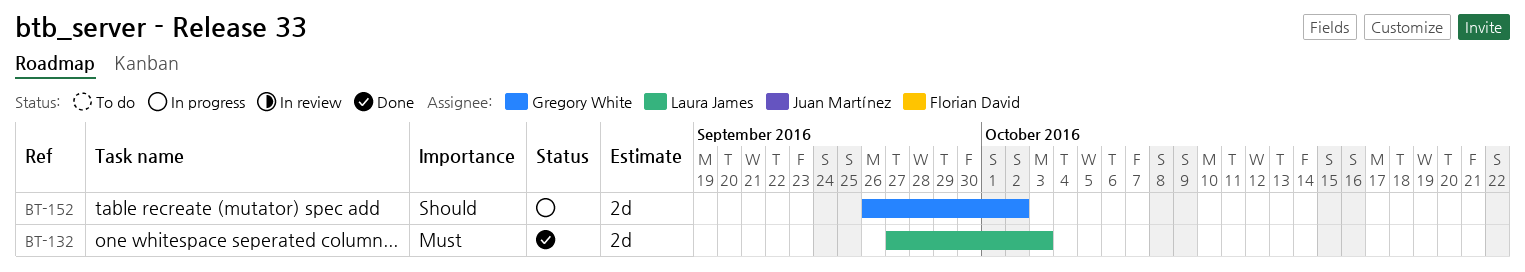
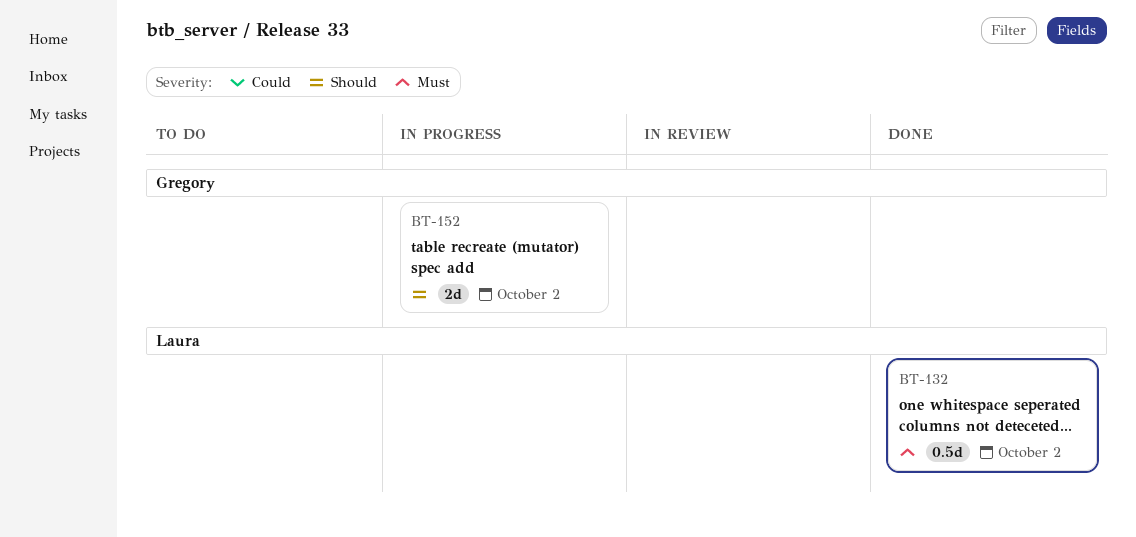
BT-132, estimate: 2d -> 0.5d
BT-132, due: Oct 3 -> Oct 2

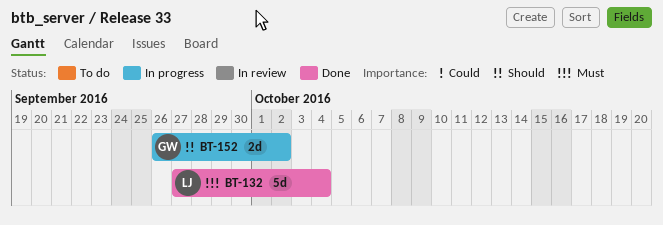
BT-132, estimate: 0.5d -> 5d
BT-132, due: Oct 2 -> Oct 4

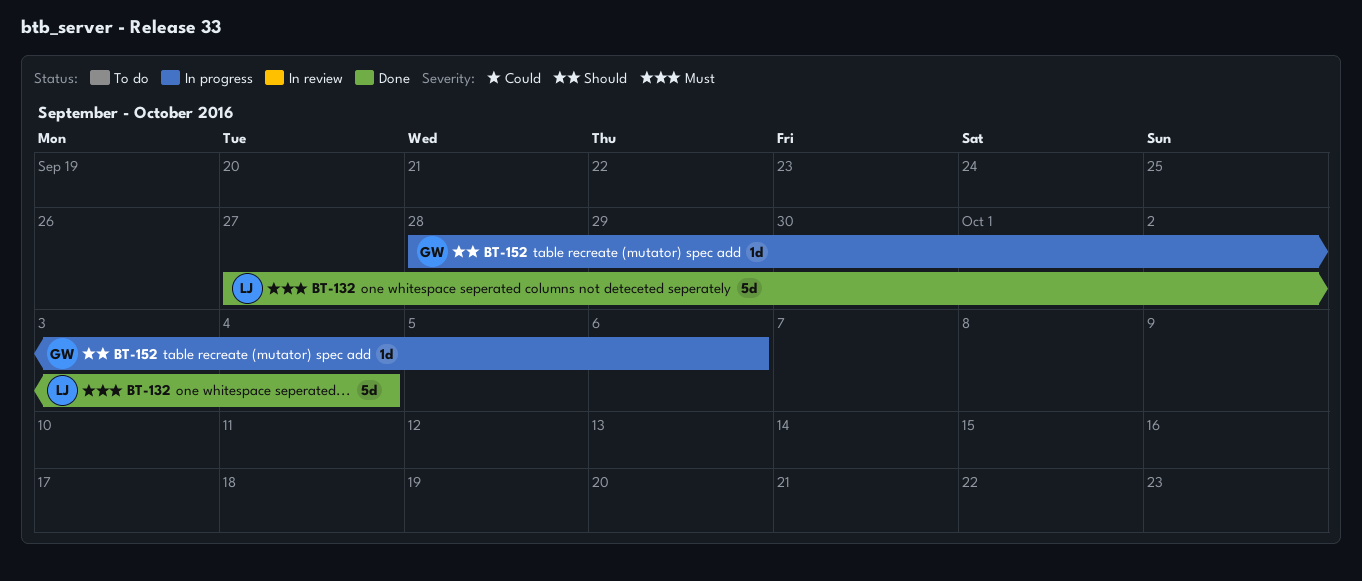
BT-152, estimate: 2d -> 1d
BT-152, start: Sep 26 -> Sep 28
BT-152, due: Oct 2 -> Oct 6

